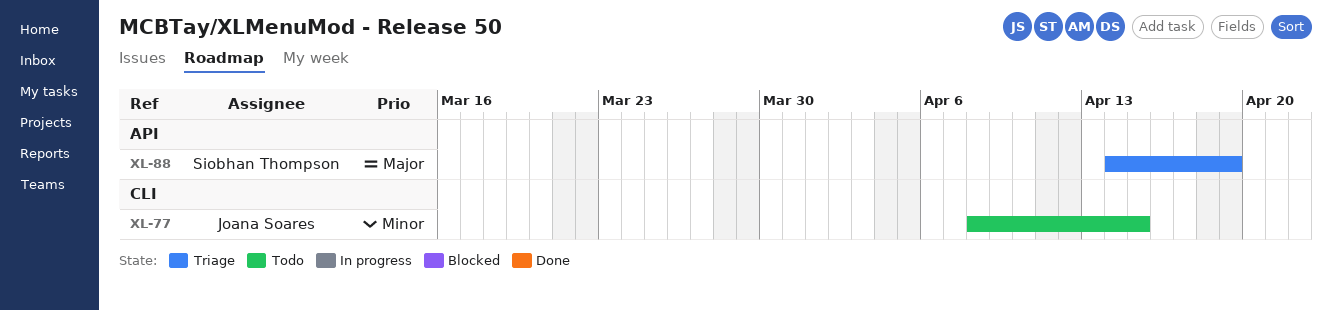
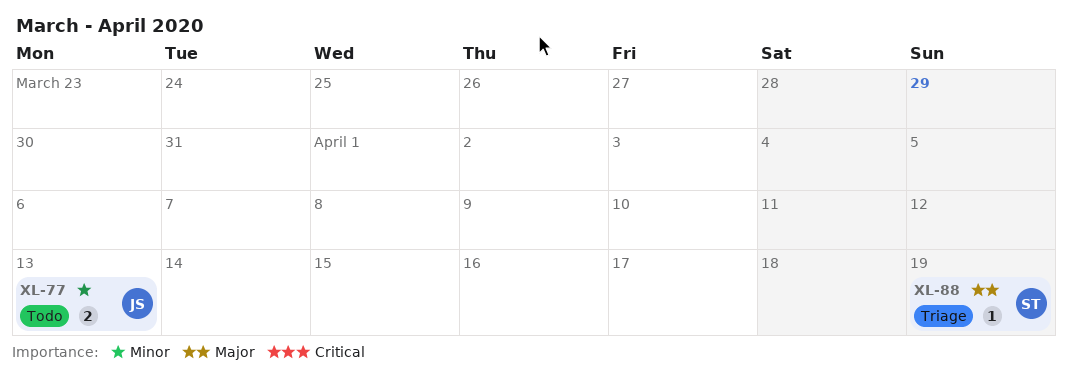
XL-77, due: Apr 15 -> Apr 13

